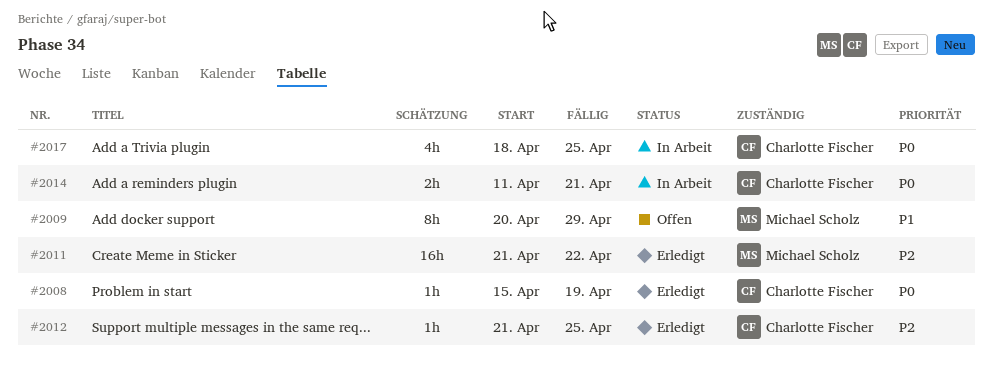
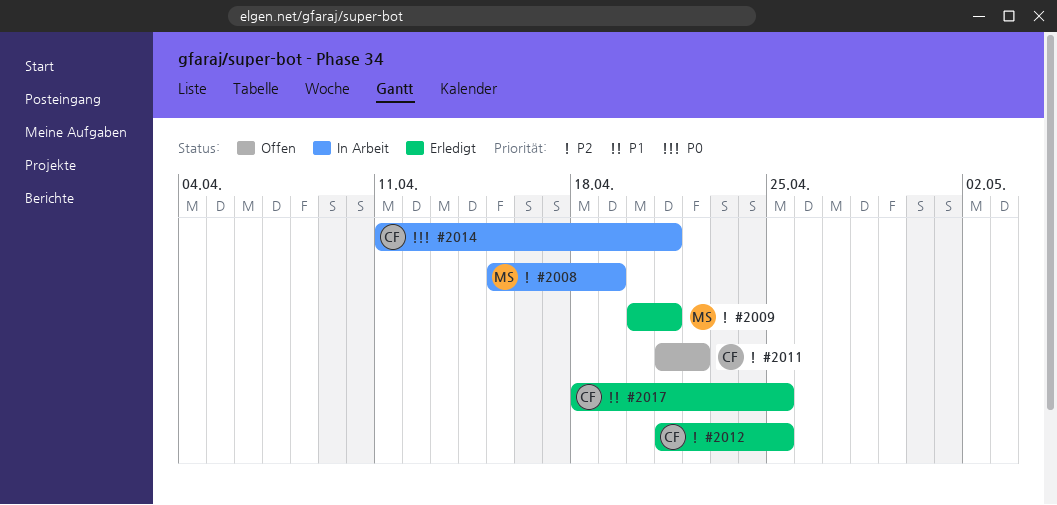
#2008, status: Erledigt -> In Arbeit
#2008, owner: Charlotte Fischer -> Michael Scholz
#2008, priority: P0 -> P2
#2009, status: Offen -> Erledigt
#2009, priority: P1 -> P2
#2009, due: Apr 29 -> Apr 21
#2011, status: Erledigt -> Offen
#2011, owner: Michael Scholz -> Charlotte Fischer
#2017, status: In Arbeit -> Erledigt
#2017, priority: P0 -> P1

